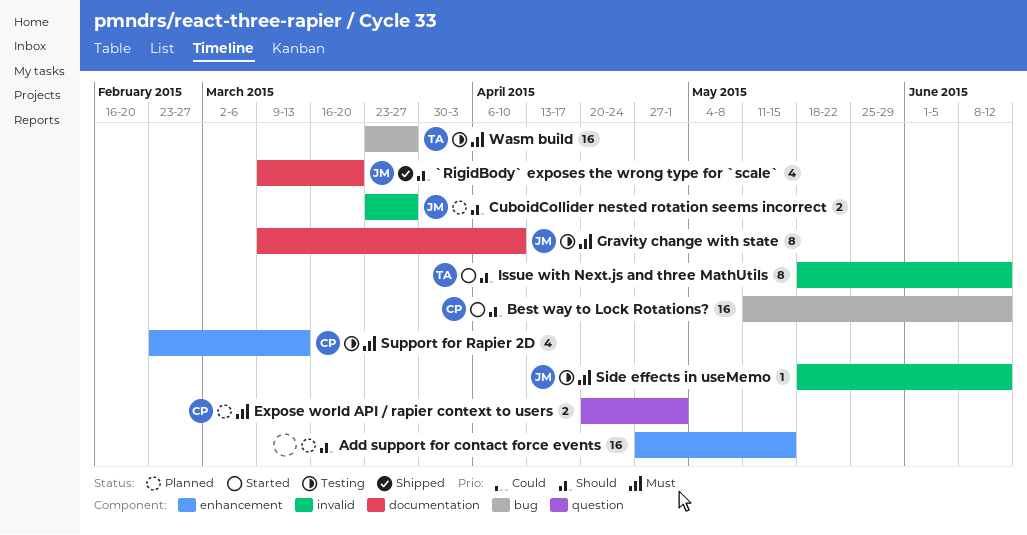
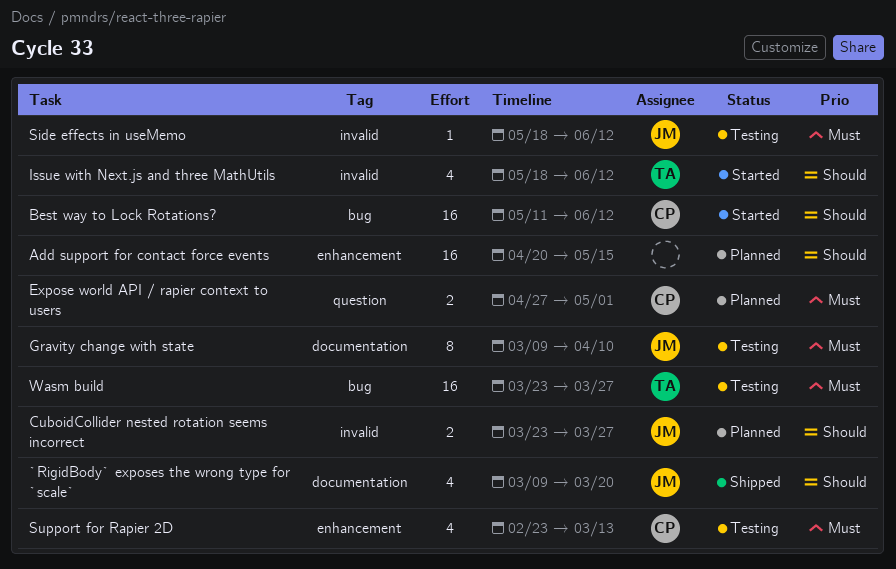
Add support for contact force events, start: Apr 27 -> Apr 20
Expose world API / rapier context to users, start: Apr 20 -> Apr 27
Issue with Next.js and three MathUtils, estimate: 8 -> 4

